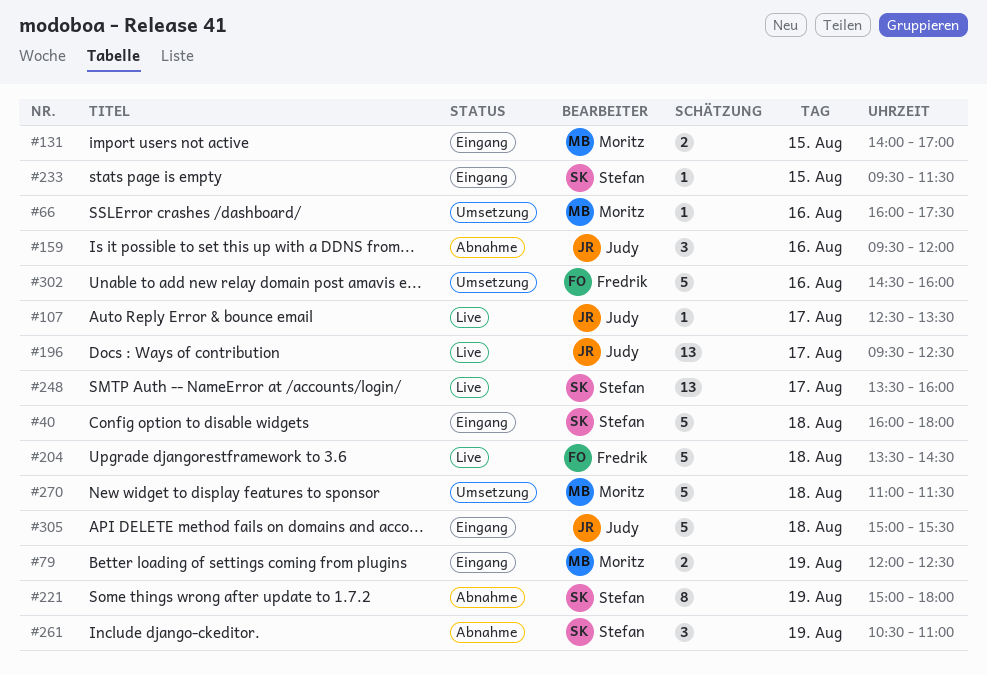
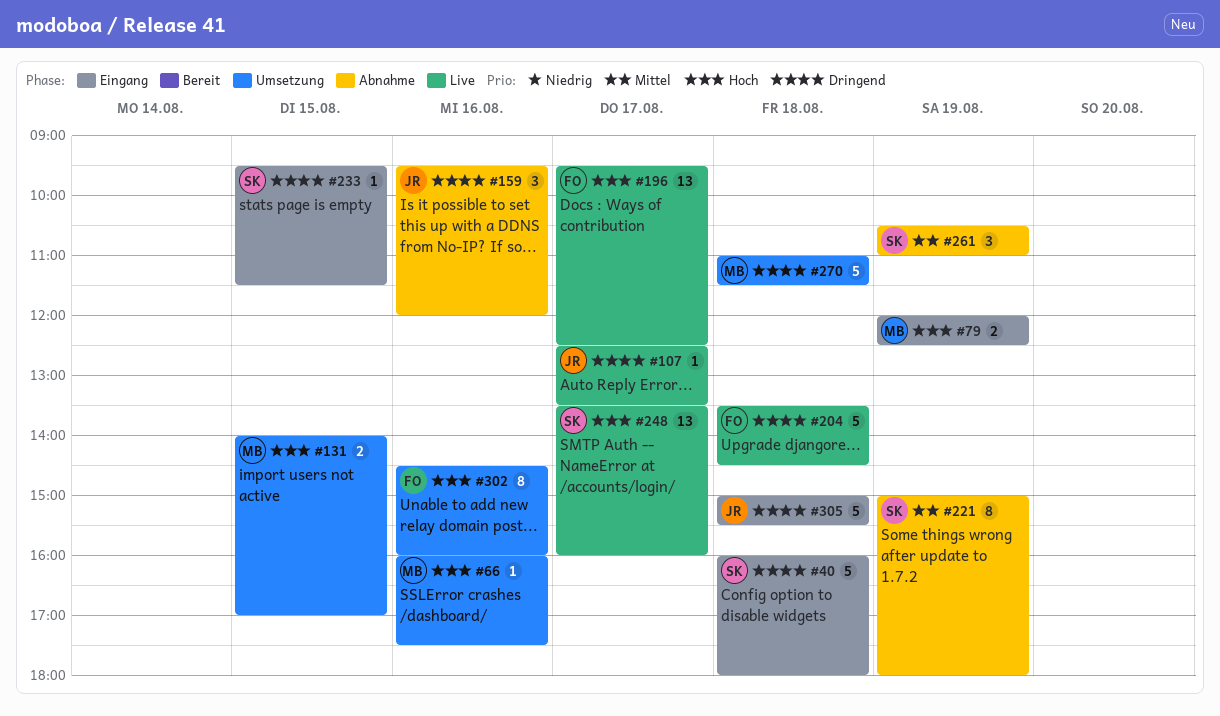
#131, status: Eingang -> Umsetzung
#196, owner: Judy -> Fredrik
#302, estimate: 5 -> 8

